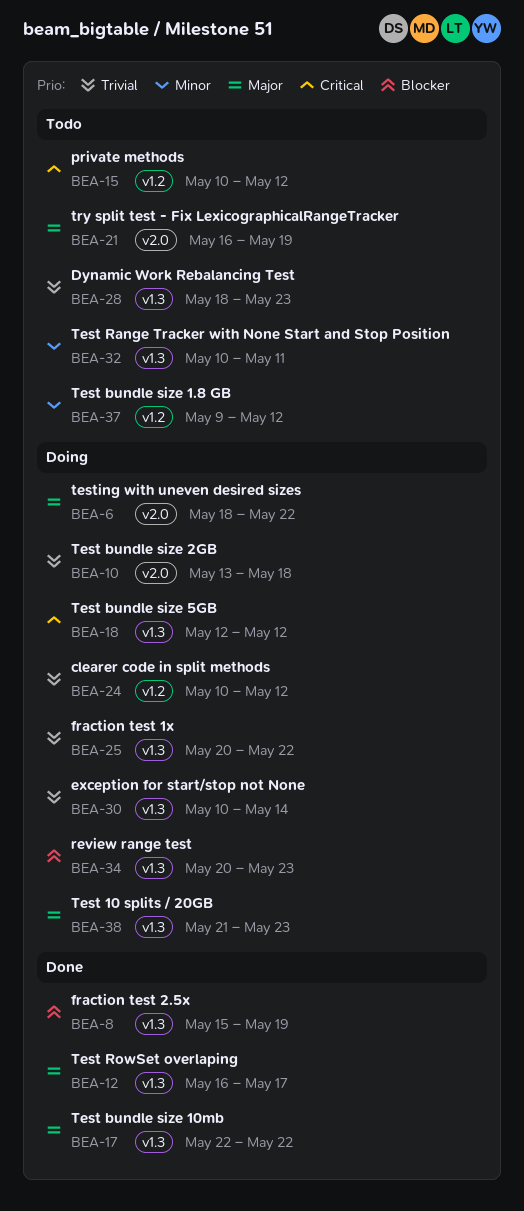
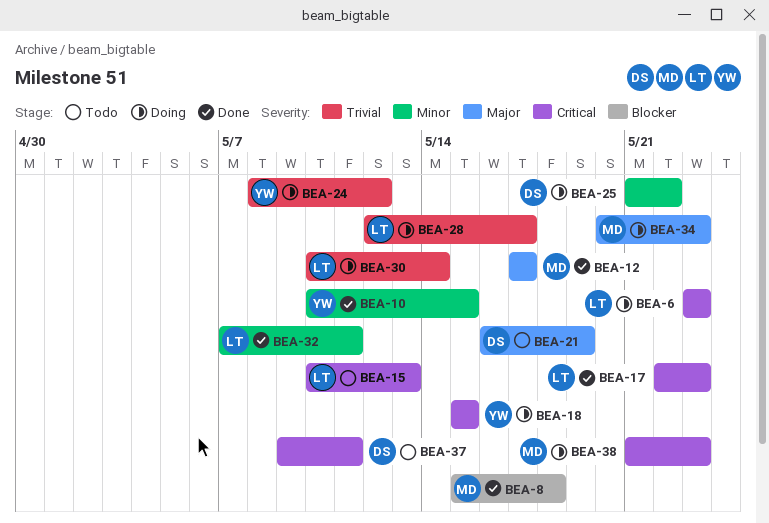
BEA-6, priority: Major -> Critical
BEA-6, start: May 18 -> May 23
BEA-6, due: May 22 -> May 23
BEA-8, due: May 19 -> May 18
BEA-10, status: Doing -> Done
BEA-10, priority: Trivial -> Minor
BEA-10, start: May 13 -> May 10
BEA-10, due: May 18 -> May 15
BEA-12, start: May 16 -> May 17
BEA-15, due: May 12 -> May 13
BEA-17, priority: Major -> Critical
BEA-17, due: May 22 -> May 23
BEA-18, start: May 12 -> May 15
BEA-18, due: May 12 -> May 15
BEA-24, start: May 10 -> May 8
BEA-25, priority: Trivial -> Minor
BEA-25, start: May 20 -> May 21
BEA-28, status: Todo -> Doing
BEA-28, start: May 18 -> May 12
BEA-28, due: May 23 -> May 17
BEA-32, status: Todo -> Done
BEA-32, start: May 10 -> May 7
BEA-34, priority: Blocker -> Major
BEA-37, priority: Minor -> Critical
BEA-37, due: May 12 -> May 11
BEA-38, priority: Major -> Critical

